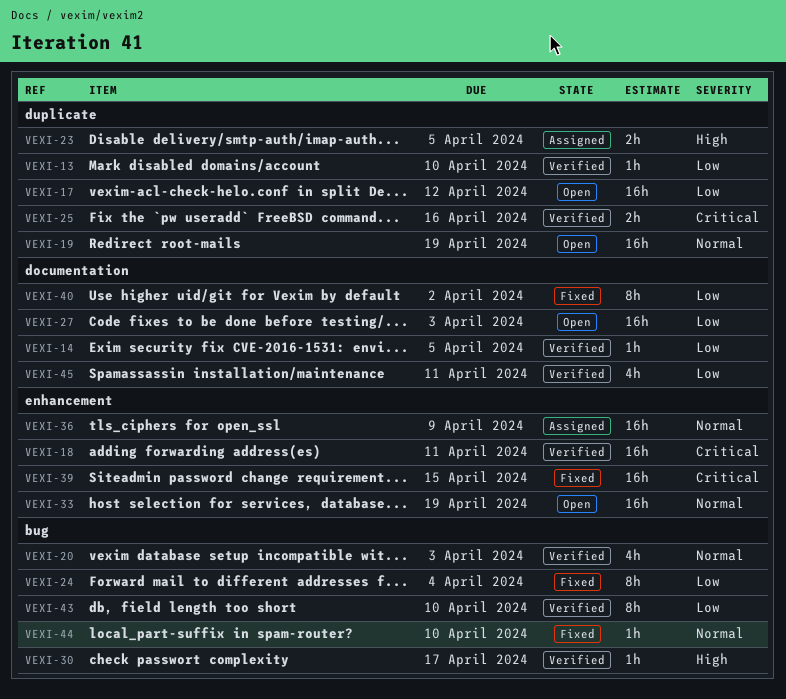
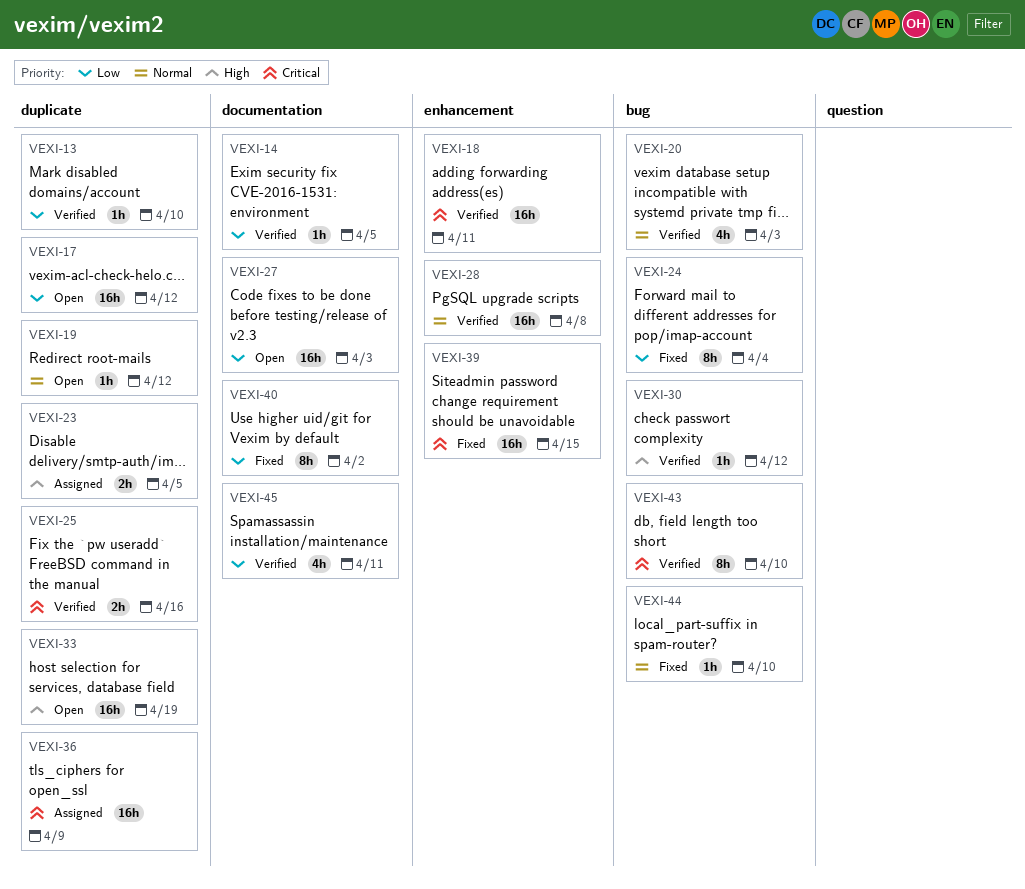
VEXI-19, estimate: 16h -> 1h
VEXI-19, due: Apr 19 -> Apr 12
VEXI-28: none -> present
VEXI-30, due: Apr 17 -> Apr 12
VEXI-33, priority: Normal -> High
VEXI-33, label: enhancement -> duplicate
VEXI-36, priority: Normal -> Critical
VEXI-36, label: enhancement -> duplicate
VEXI-43, priority: Low -> Critical

